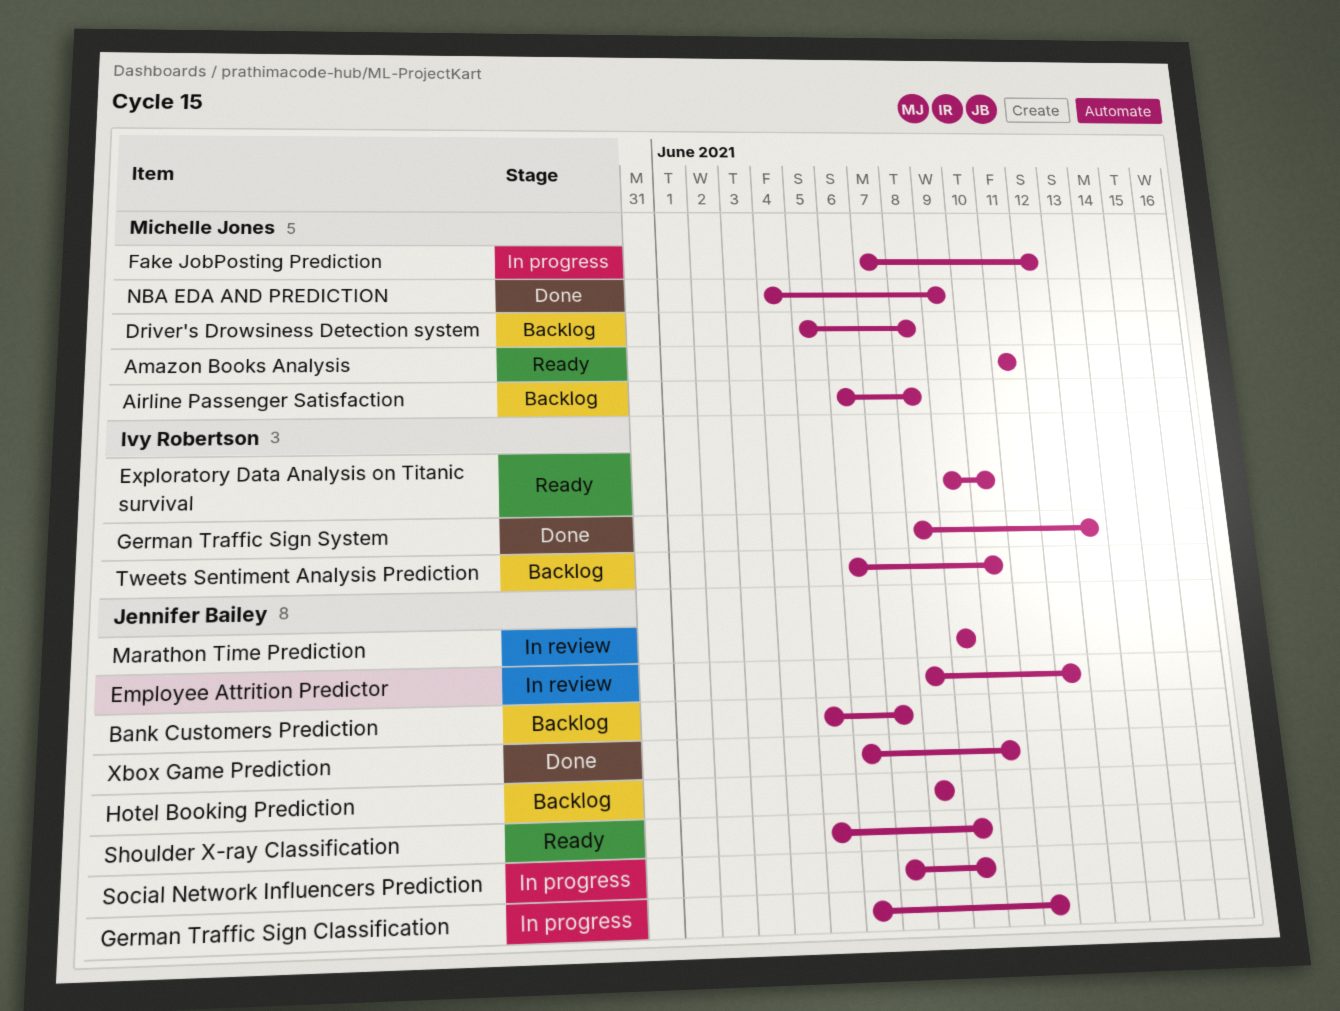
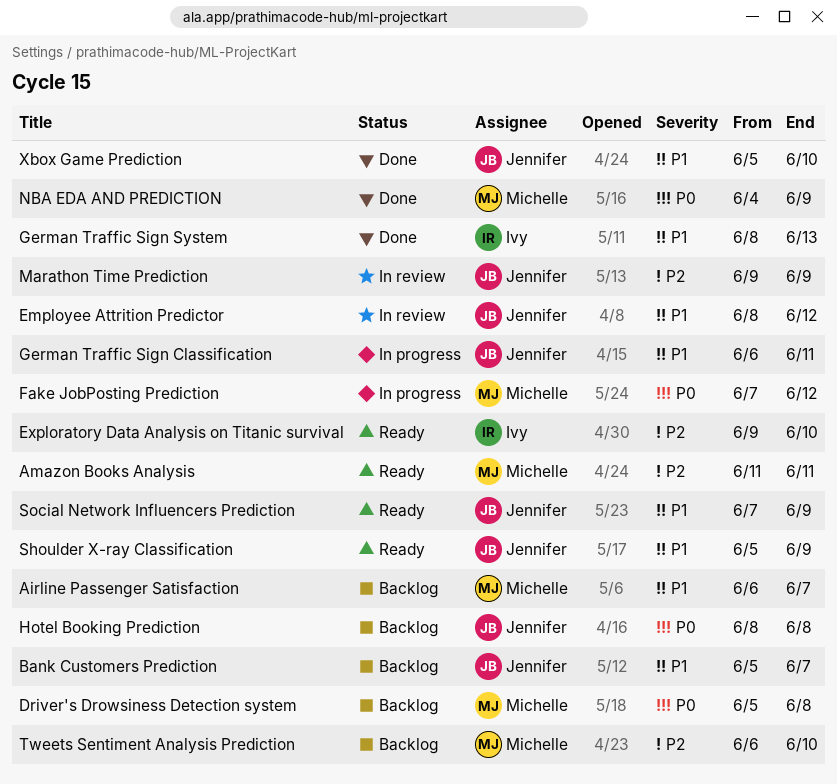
Airline Passenger Satisfaction, due: Jun 8 -> Jun 7
Social Network Influencers Prediction, status: In progress -> Ready
Tweets Sentiment Analysis Prediction, owner: Ivy Robertson -> Michelle Jones
Xbox Game Prediction, start: Jun 6 -> Jun 5

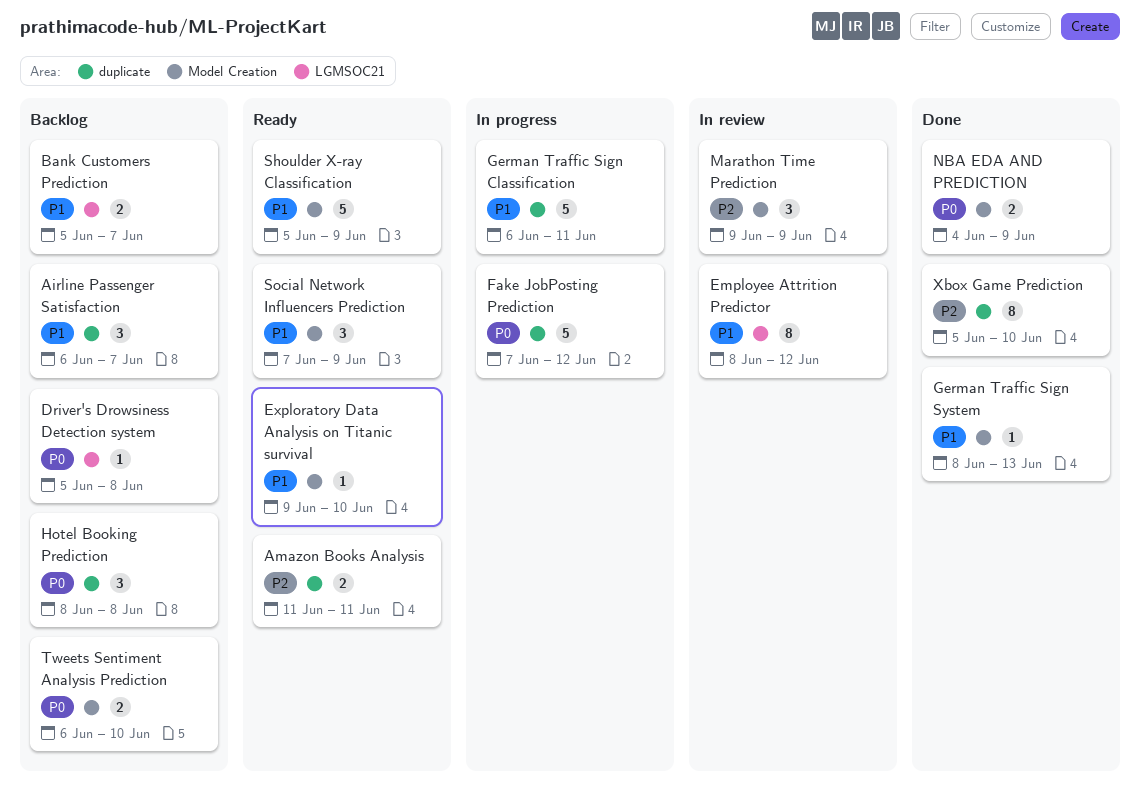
Exploratory Data Analysis on Titanic survival, priority: P2 -> P1
Tweets Sentiment Analysis Prediction, priority: P2 -> P0
Xbox Game Prediction, priority: P1 -> P2

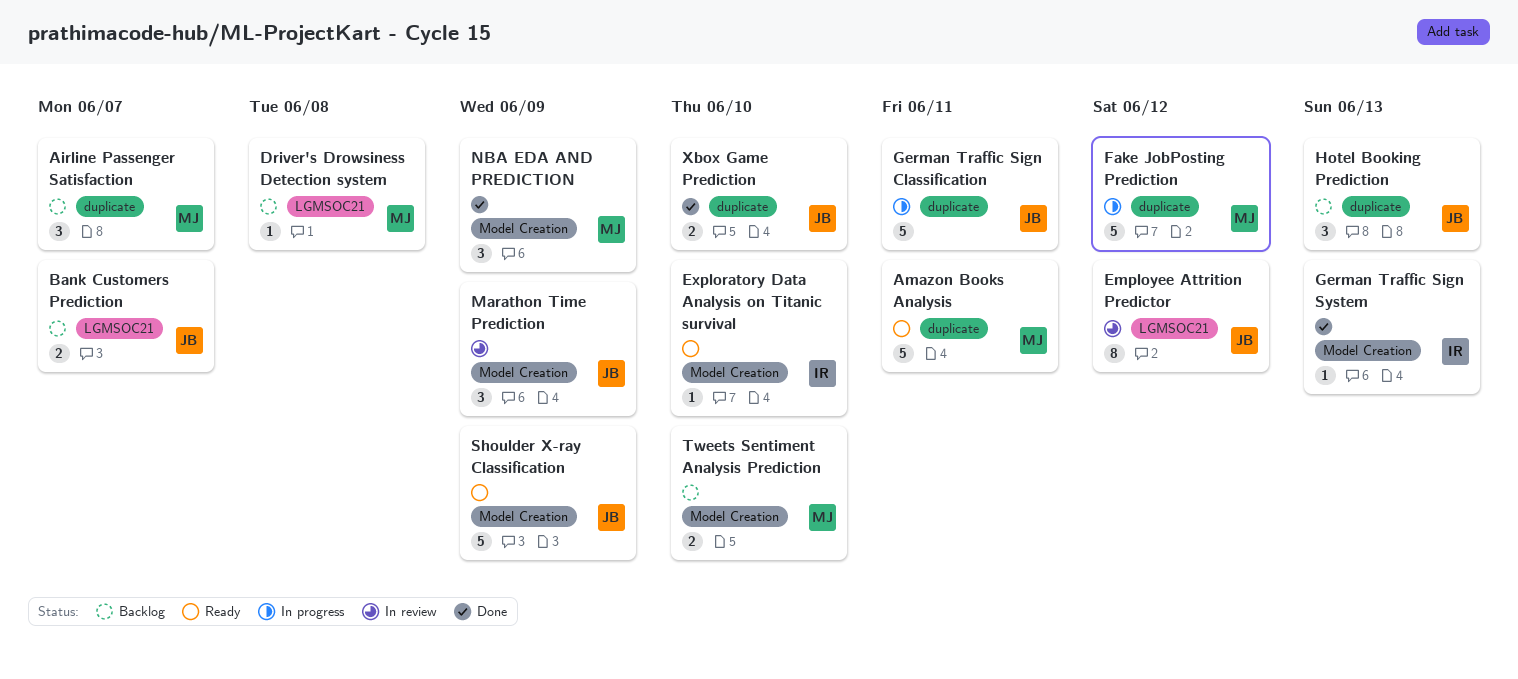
Amazon Books Analysis, estimate: 2 -> 5
Hotel Booking Prediction, due: Jun 8 -> Jun 13
NBA EDA AND PREDICTION, estimate: 2 -> 3
Social Network Influencers Prediction: present -> none
Xbox Game Prediction, estimate: 8 -> 2

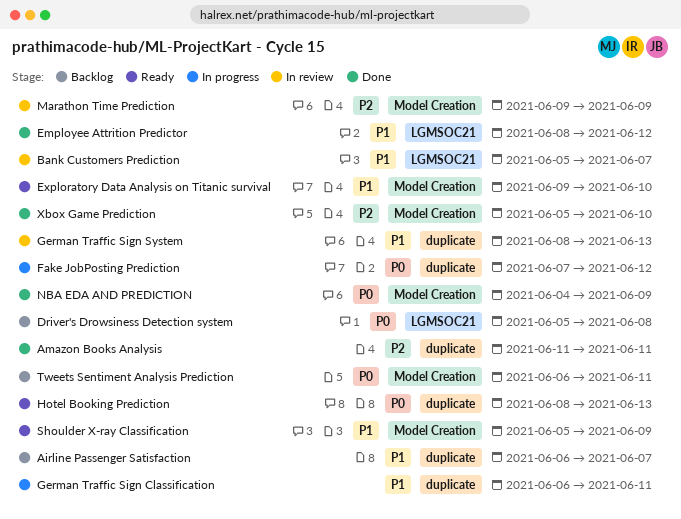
Amazon Books Analysis, status: Ready -> Done
Bank Customers Prediction, status: Backlog -> In review
Employee Attrition Predictor, status: In review -> Done
German Traffic Sign System, status: Done -> In review
German Traffic Sign System, label: Model Creation -> duplicate
Hotel Booking Prediction, status: Backlog -> Ready
Tweets Sentiment Analysis Prediction, due: Jun 10 -> Jun 11
Xbox Game Prediction, label: duplicate -> Model Creation

